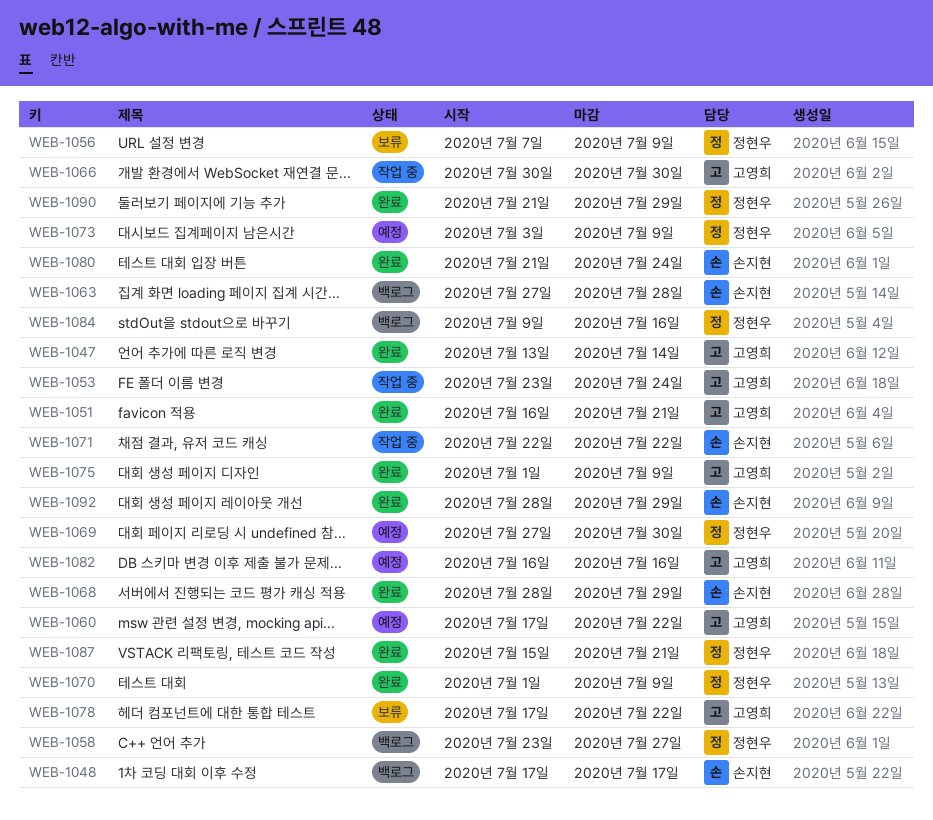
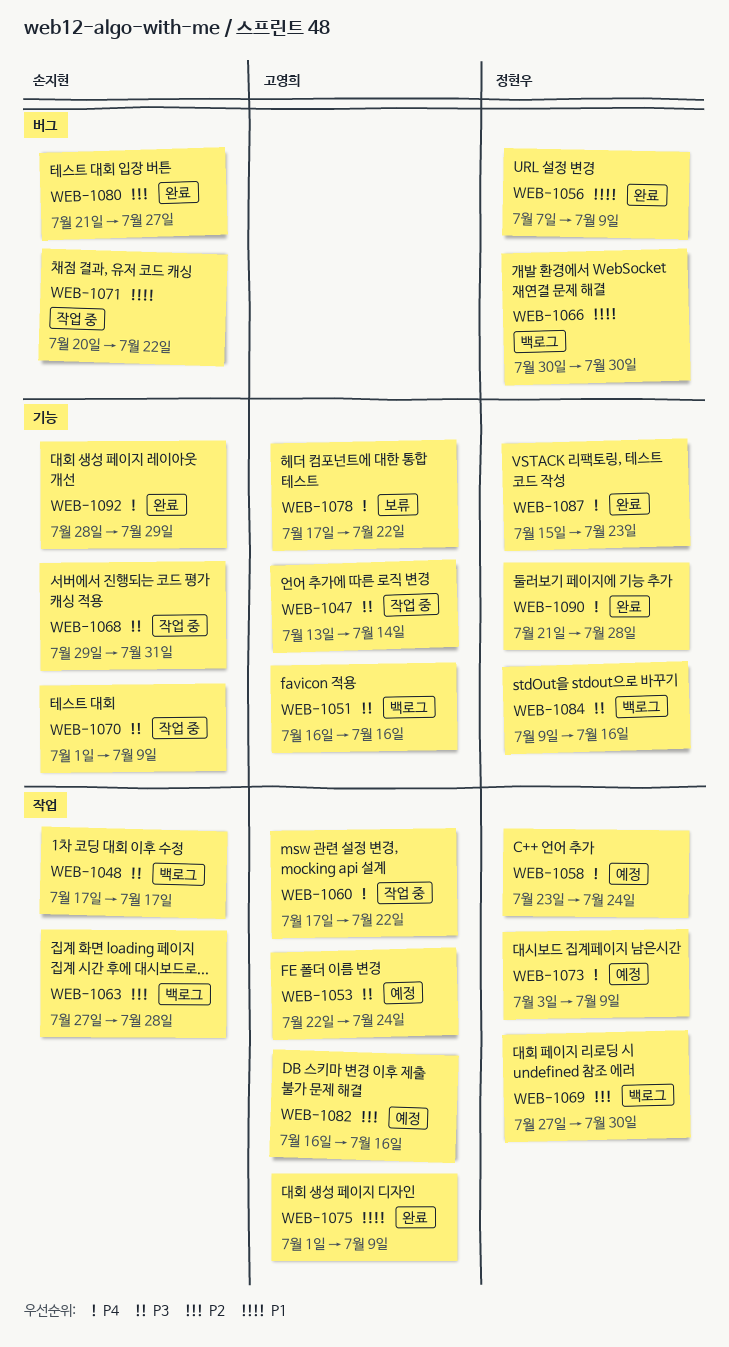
WEB-1047, status: 완료 -> 작업 중
WEB-1051, status: 완료 -> 백로그
WEB-1051, due: Jul 21 -> Jul 16
WEB-1053, status: 작업 중 -> 예정
WEB-1053, start: Jul 23 -> Jul 22
WEB-1056, status: 보류 -> 완료
WEB-1058, status: 백로그 -> 예정
WEB-1058, due: Jul 27 -> Jul 24
WEB-1060, status: 예정 -> 작업 중
WEB-1066, status: 작업 중 -> 백로그
WEB-1066, owner: 고영희 -> 정현우
WEB-1068, status: 완료 -> 작업 중
WEB-1068, start: Jul 28 -> Jul 29
WEB-1068, due: Jul 29 -> Jul 31
WEB-1069, status: 예정 -> 백로그
WEB-1070, status: 완료 -> 작업 중
WEB-1070, owner: 정현우 -> 손지현
WEB-1071, start: Jul 22 -> Jul 20
WEB-1080, due: Jul 24 -> Jul 27
WEB-1087, due: Jul 21 -> Jul 23
WEB-1090, due: Jul 29 -> Jul 28

